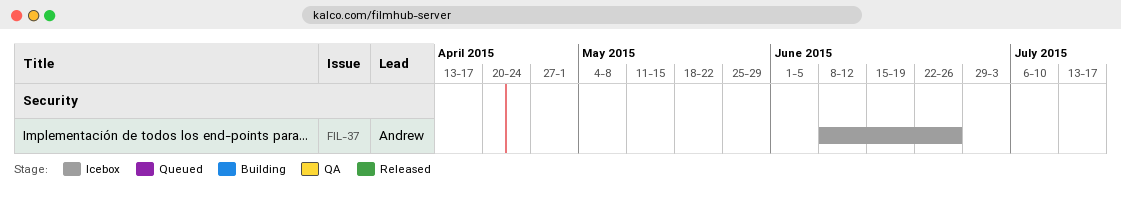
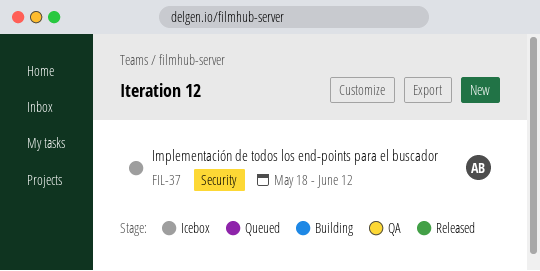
FIL-37, start: Jun 8 -> May 18
FIL-37, due: Jun 26 -> Jun 12

